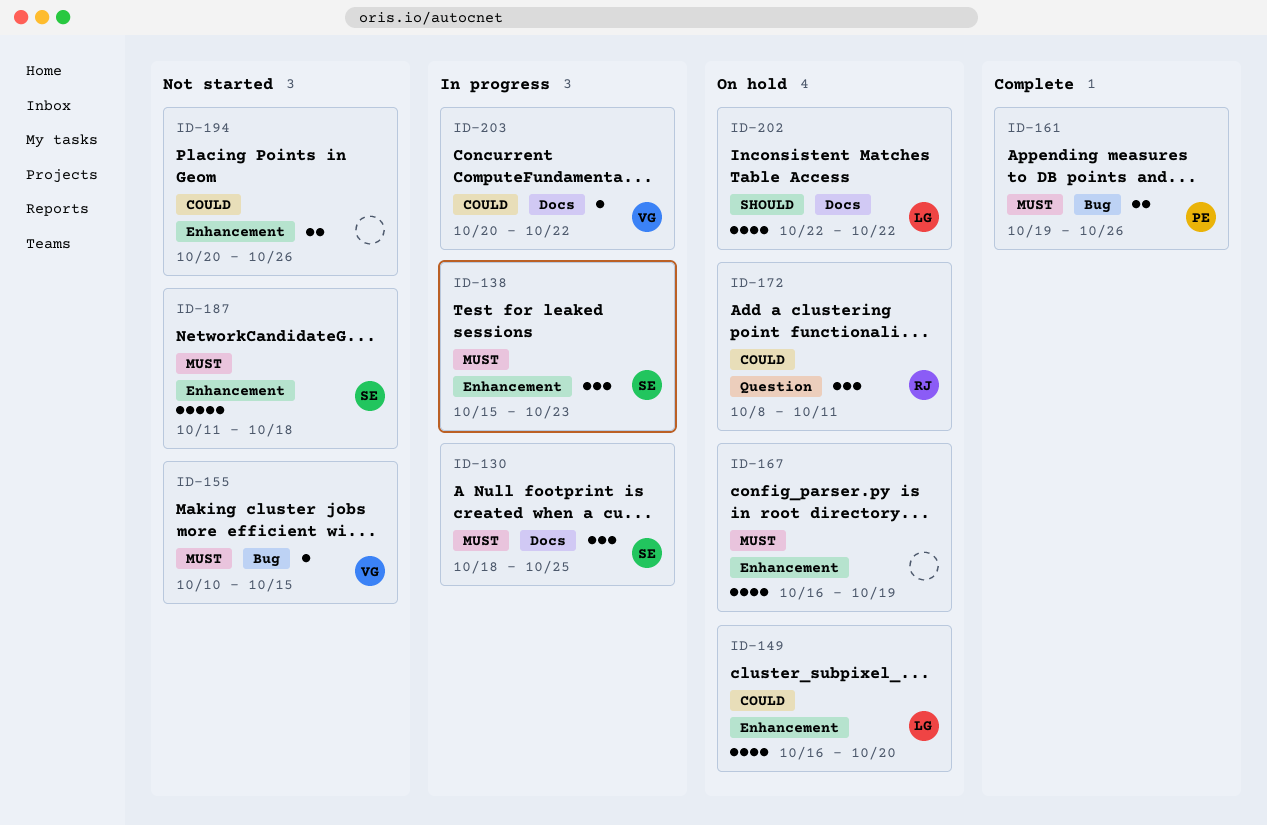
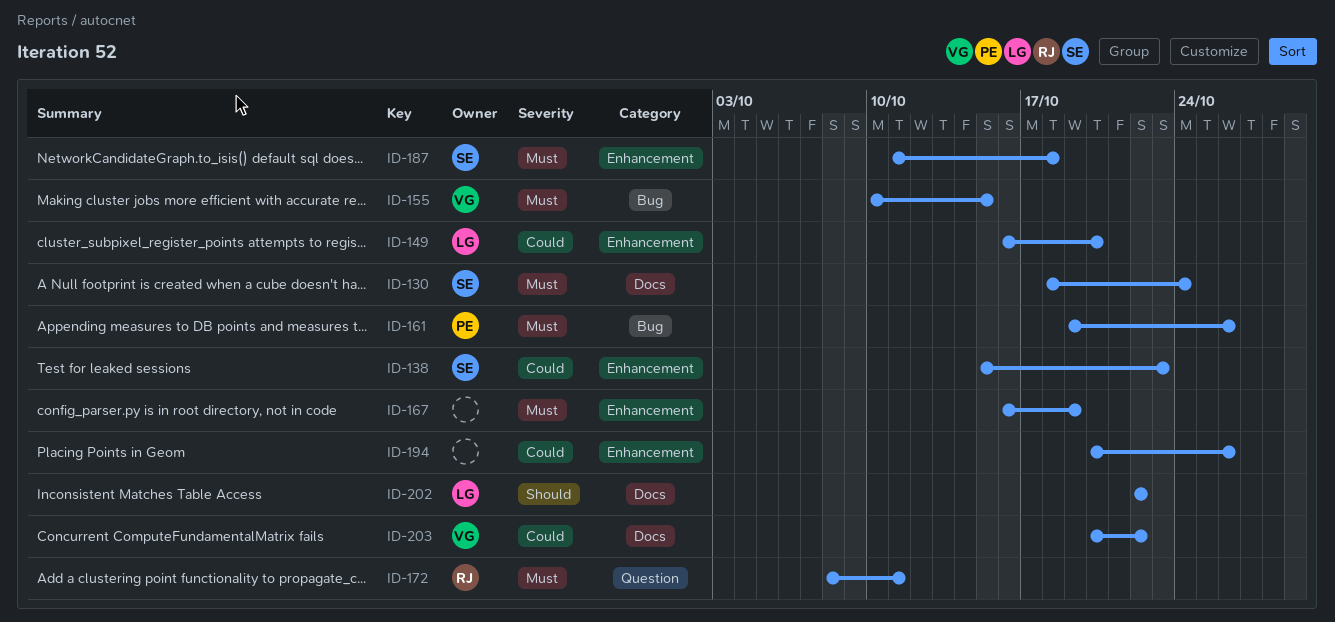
ID-130, due: Oct 25 -> Oct 24
ID-138, priority: Must -> Could
ID-172, priority: Could -> Must

